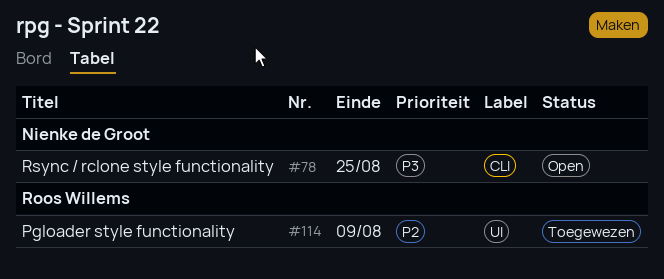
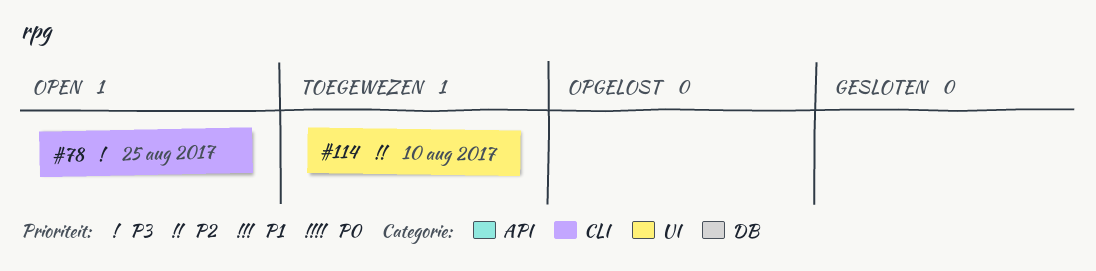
#114, due: Aug 9 -> Aug 10

